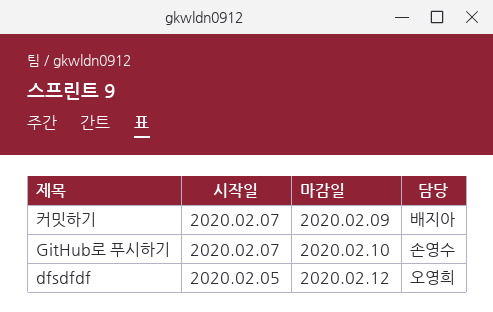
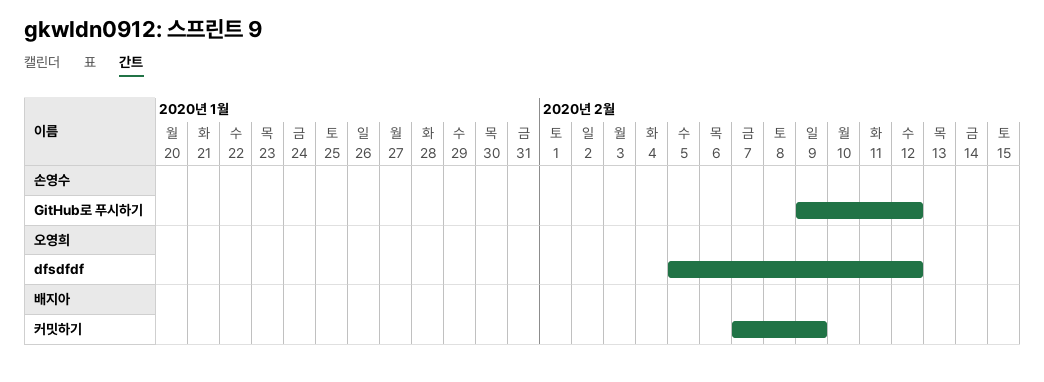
GitHub로 푸시하기, start: Feb 7 -> Feb 9
GitHub로 푸시하기, due: Feb 10 -> Feb 12

